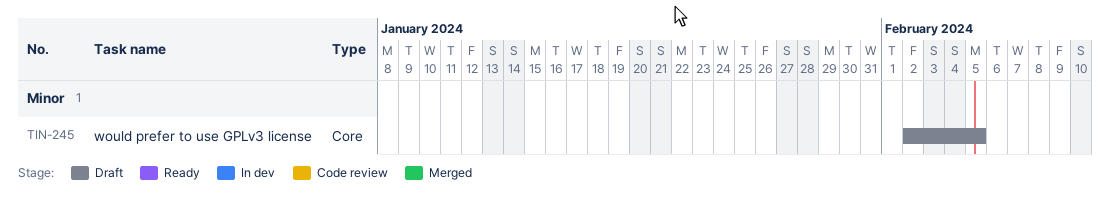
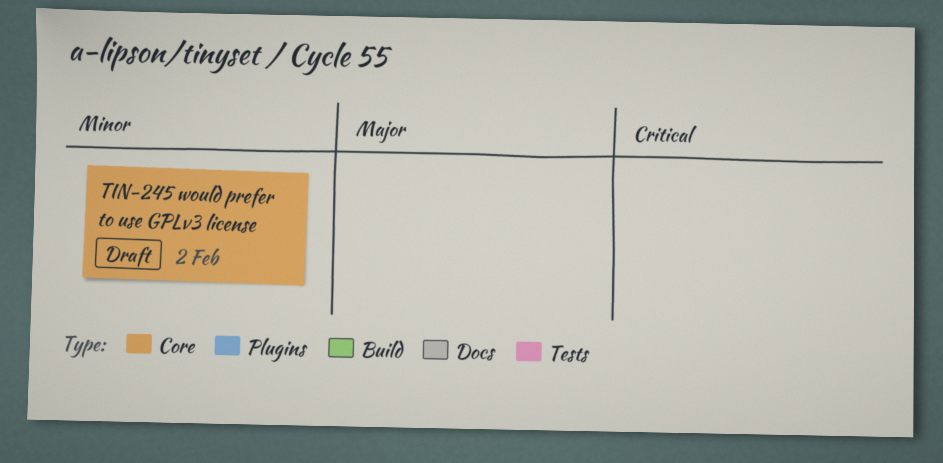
TIN-245, due: Feb 5 -> Feb 2

